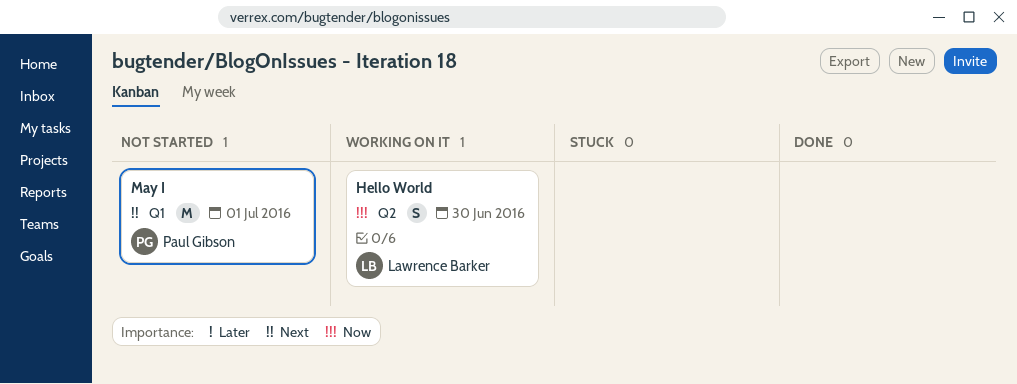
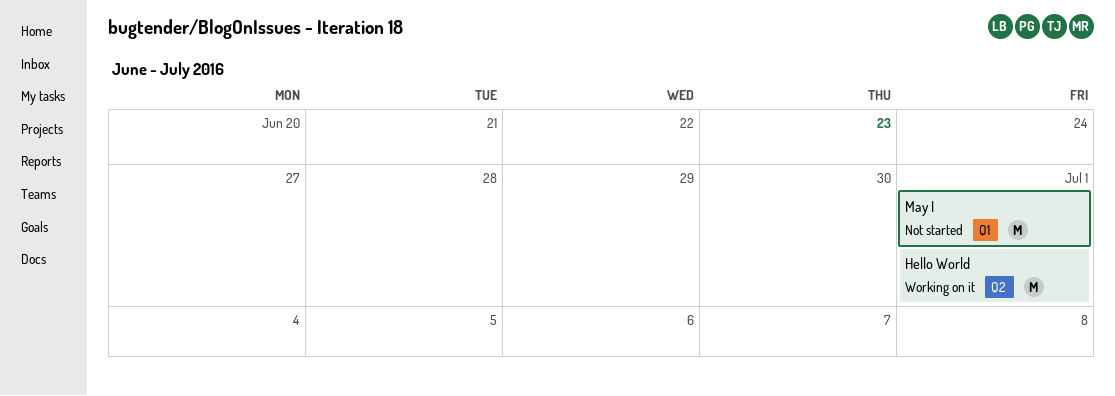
Hello World, estimate: S -> M
Hello World, due: Jun 30 -> Jul 1

